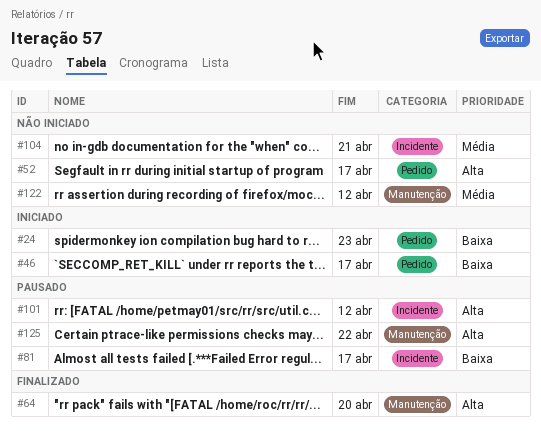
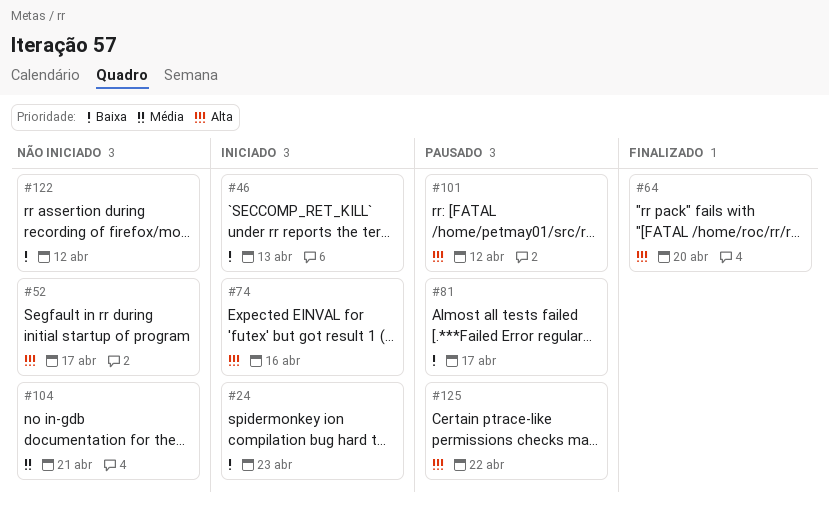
#46, due: Apr 17 -> Apr 13
#74: none -> present
#122, priority: Média -> Baixa

